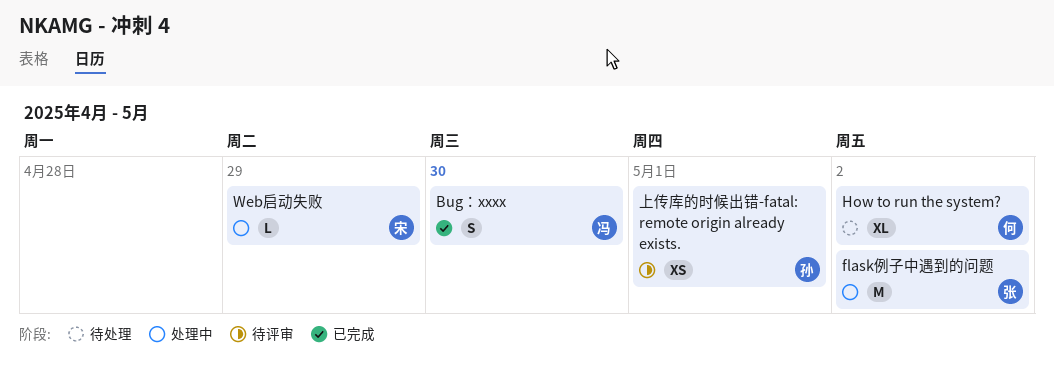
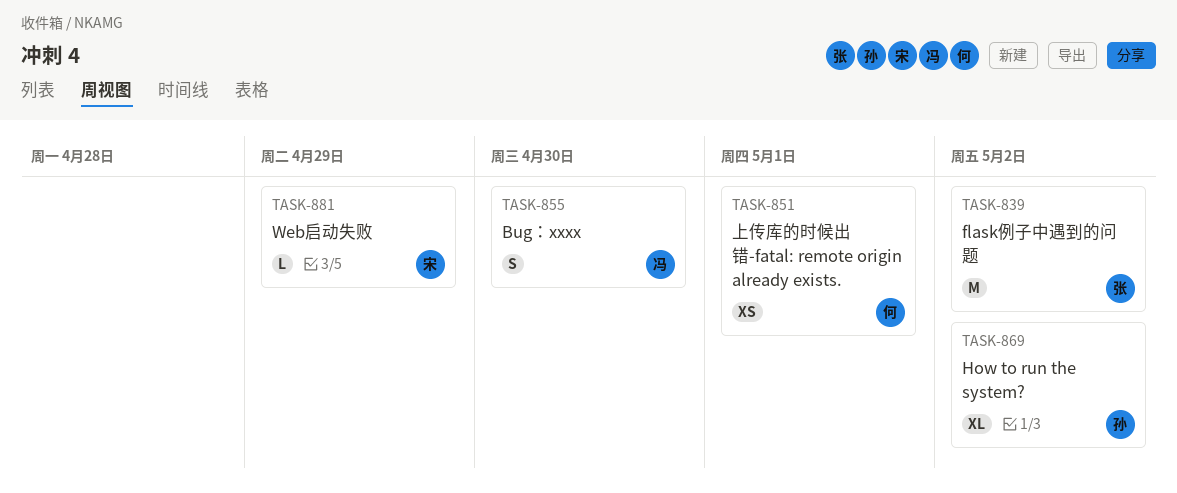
How to run the system?, owner: 何 -> 孙
上传库的时候出错-fatal: remote origin already exists., owner: 孙 -> 何

